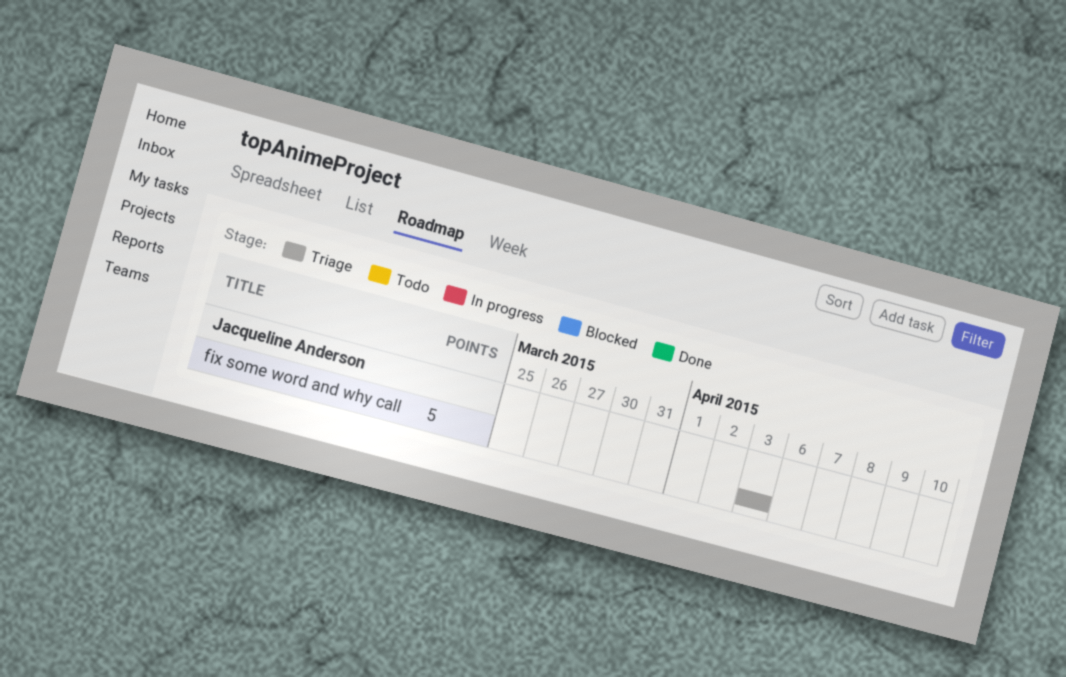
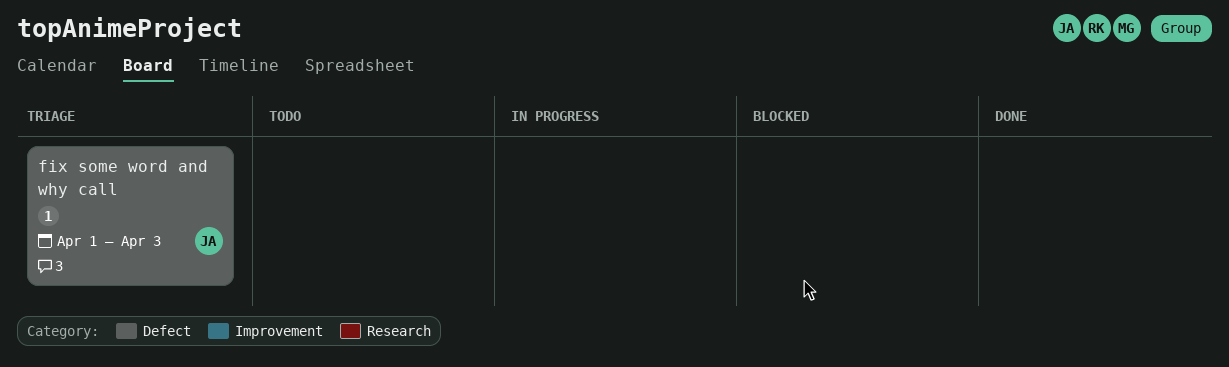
fix some word and why call, estimate: 5 -> 1
fix some word and why call, start: Apr 3 -> Apr 1

